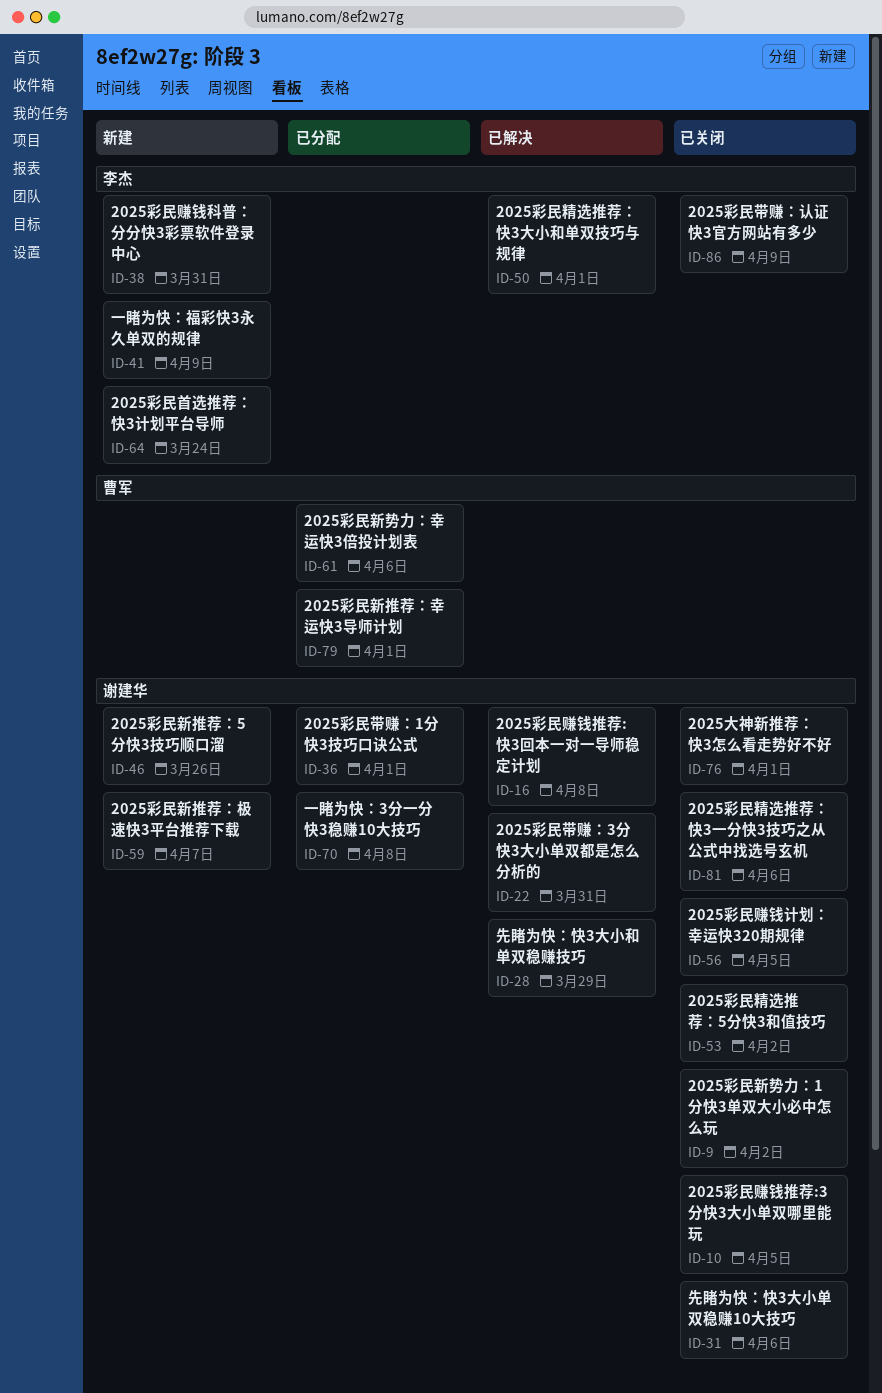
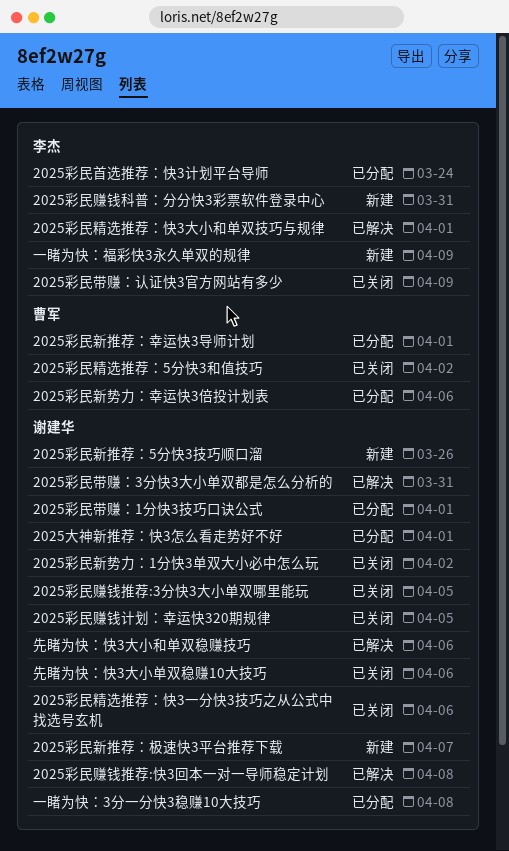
2025大神新推荐：快3怎么看走势好不好, status: 已关闭 -> 已分配
2025彩民精选推荐：5分快3和值技巧, owner: 谢建华 -> 曹军
2025彩民首选推荐：快3计划平台导师, status: 新建 -> 已分配
先睹为快：快3大小和单双稳赚技巧, due: Mar 29 -> Apr 6

